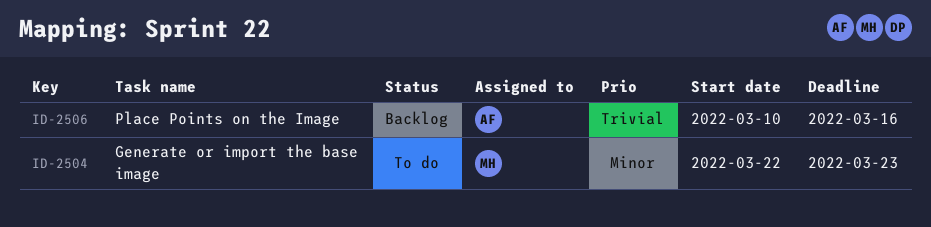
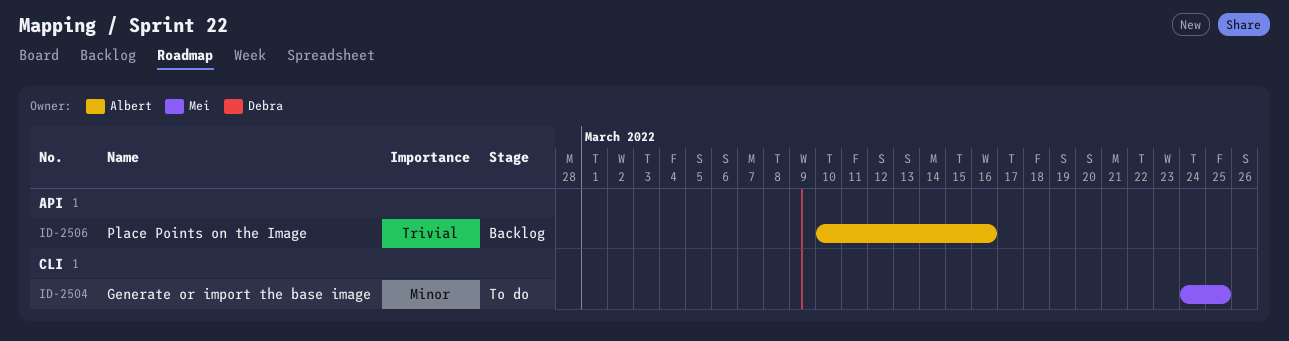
ID-2504, start: Mar 22 -> Mar 24
ID-2504, due: Mar 23 -> Mar 25

